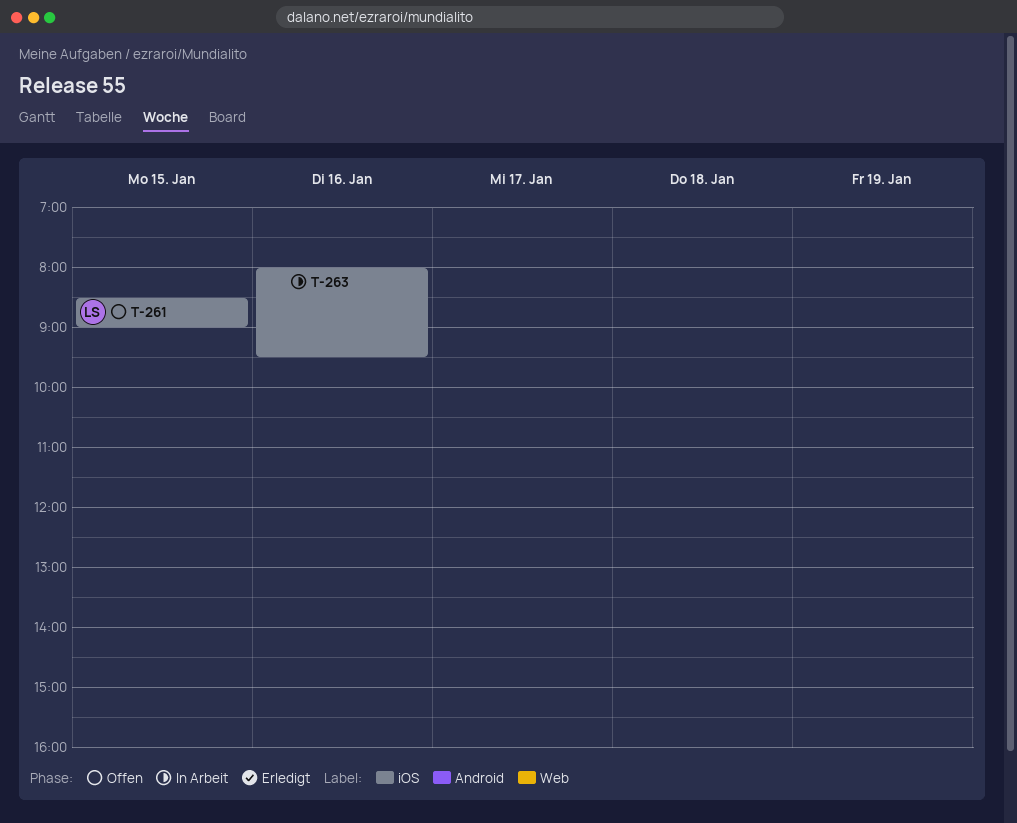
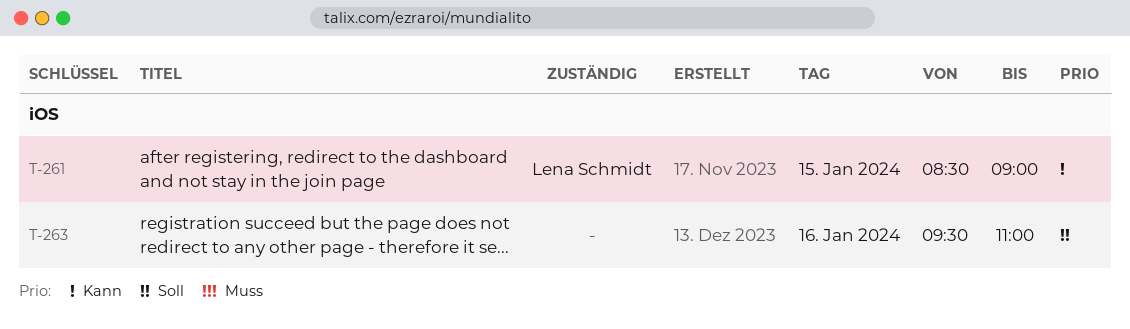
T-263, begins: 08:00 -> 09:30
T-263, ends: 09:30 -> 11:00

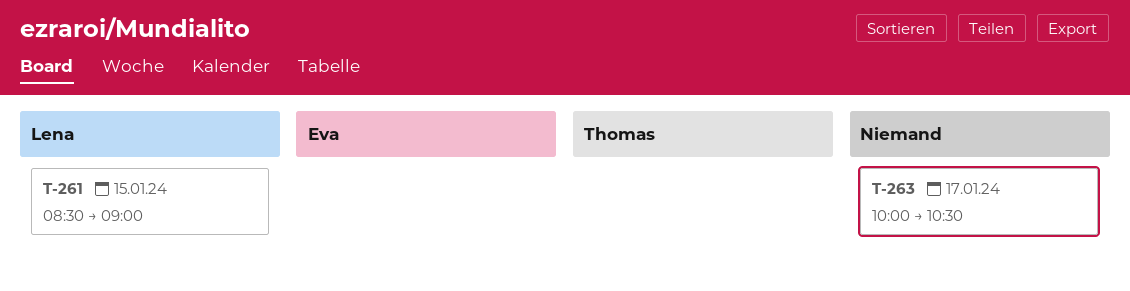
T-263, day: Jan 16 -> Jan 17
T-263, begins: 09:30 -> 10:00
T-263, ends: 11:00 -> 10:30

